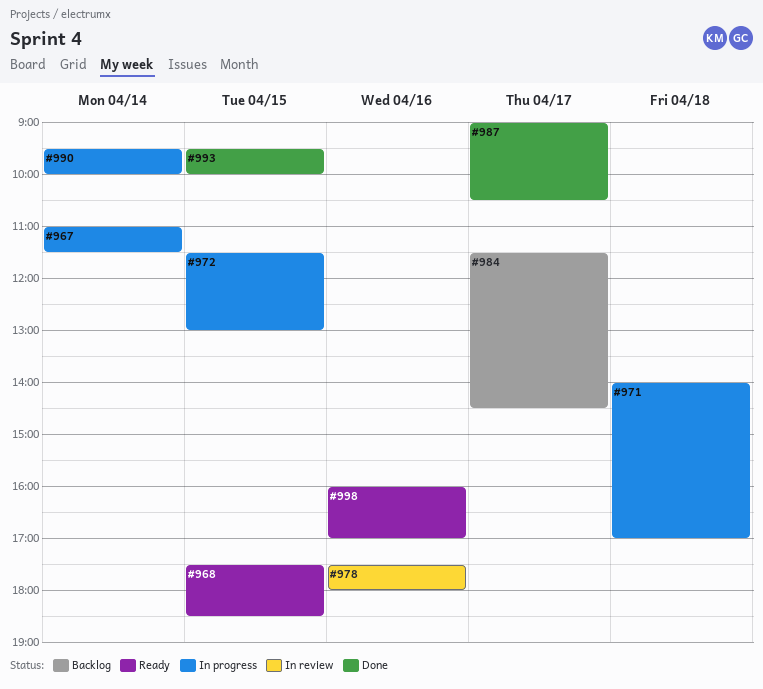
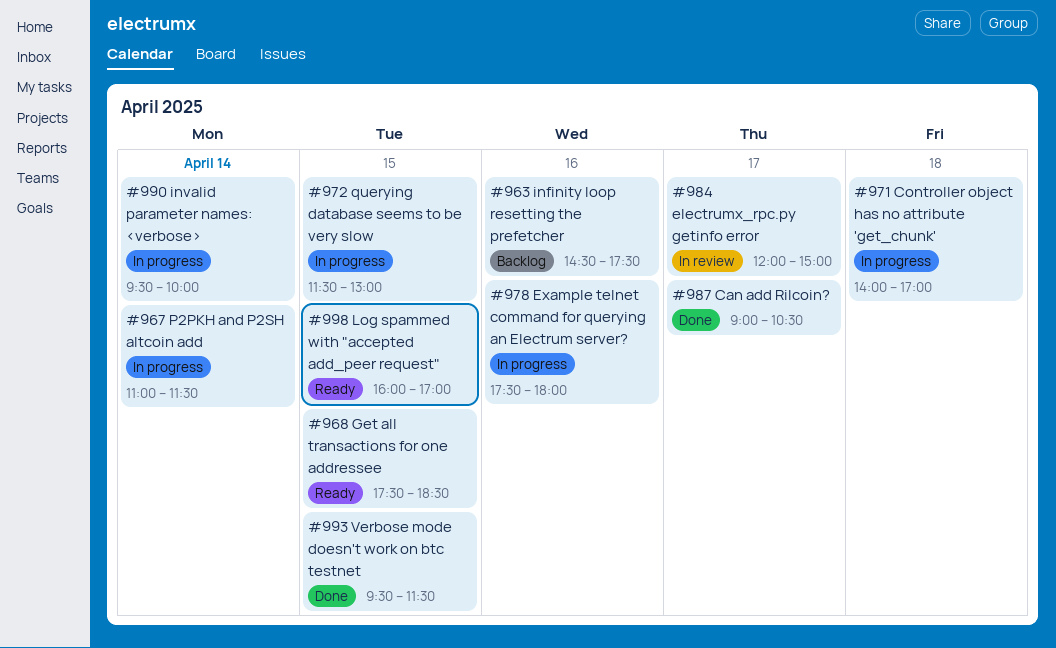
#963: none -> present
#978, status: In review -> In progress
#984, status: Backlog -> In review
#984, begins: 11:30 -> 12:00
#984, ends: 14:30 -> 15:00
#993, ends: 10:00 -> 11:30
#998, day: Apr 16 -> Apr 15

